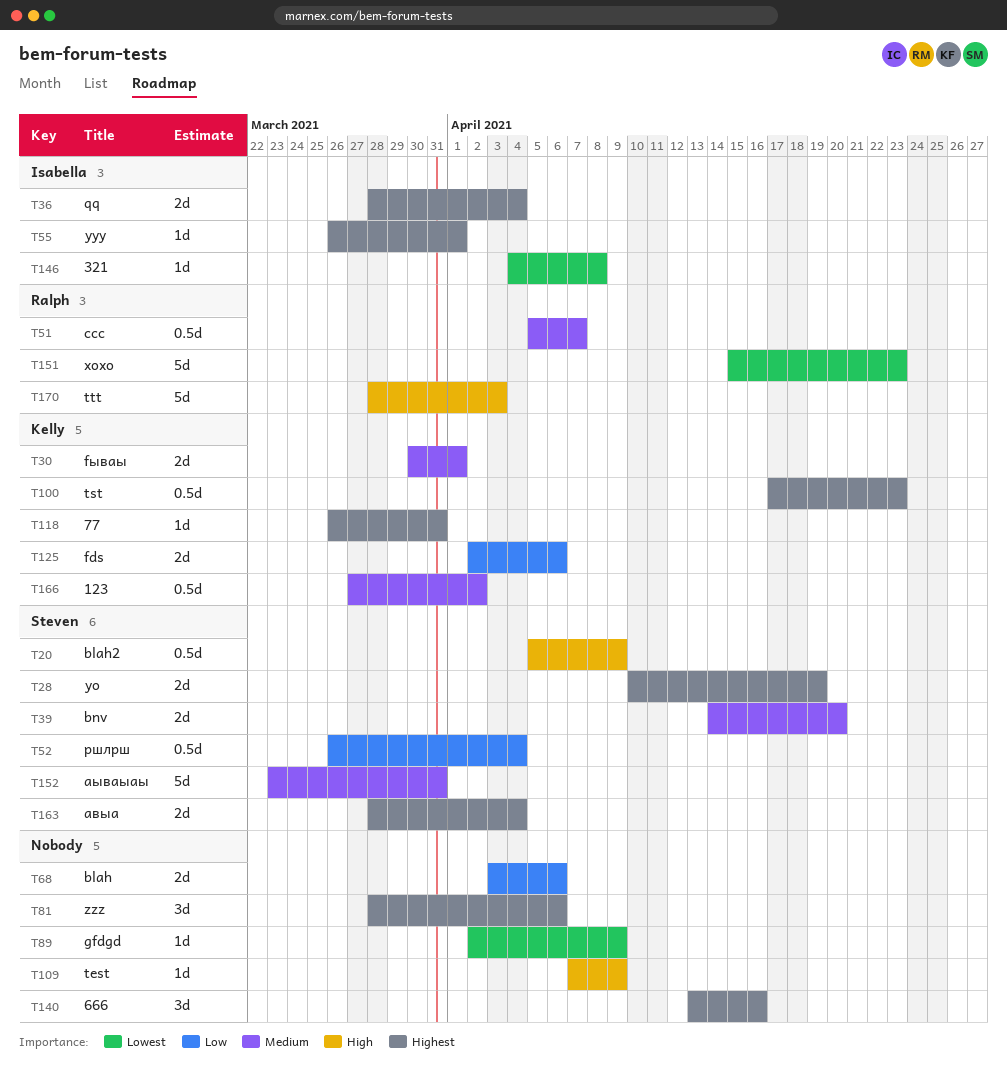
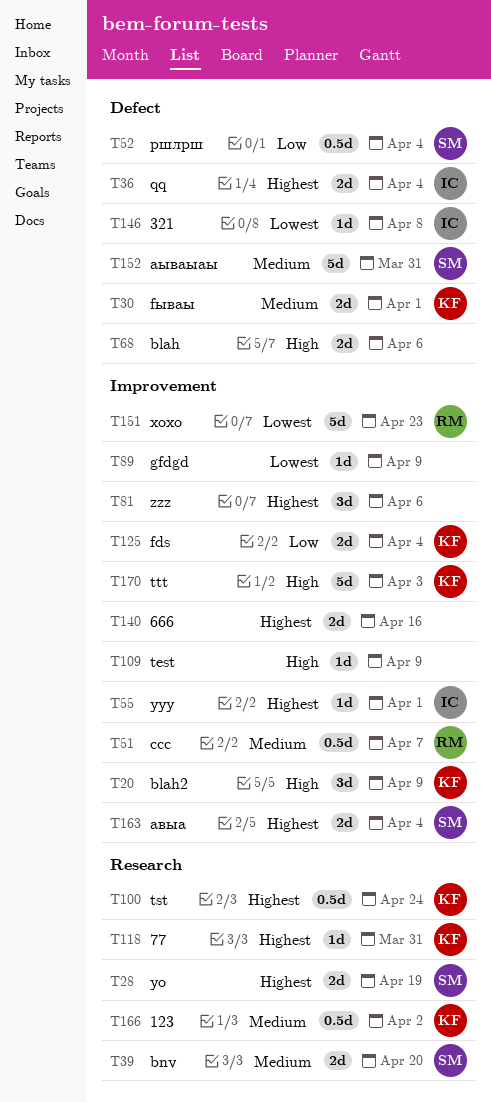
T20, owner: Steven -> Kelly
T20, estimate: 0.5d -> 3d
T68, priority: Low -> High
T100, due: Apr 23 -> Apr 24
T125, due: Apr 6 -> Apr 4
T140, estimate: 3d -> 2d
T170, owner: Ralph -> Kelly

